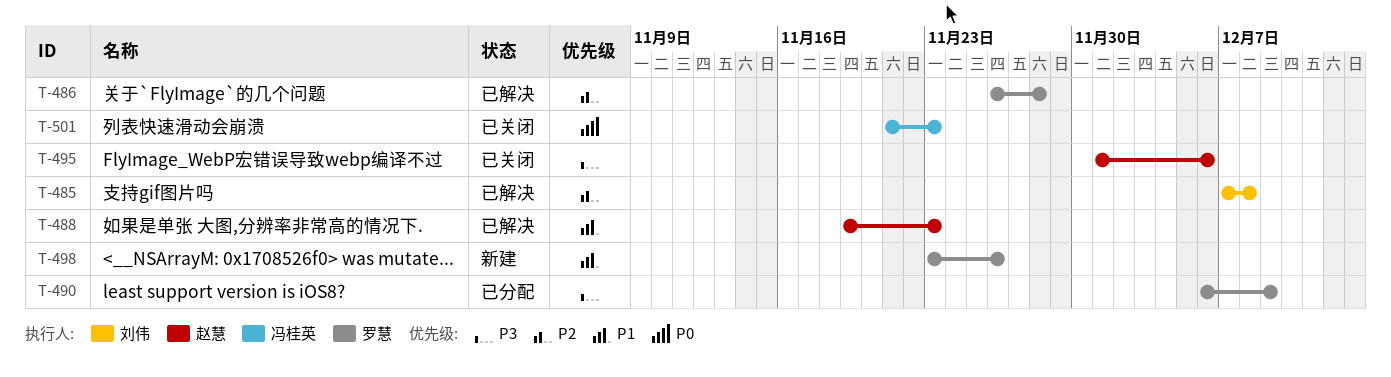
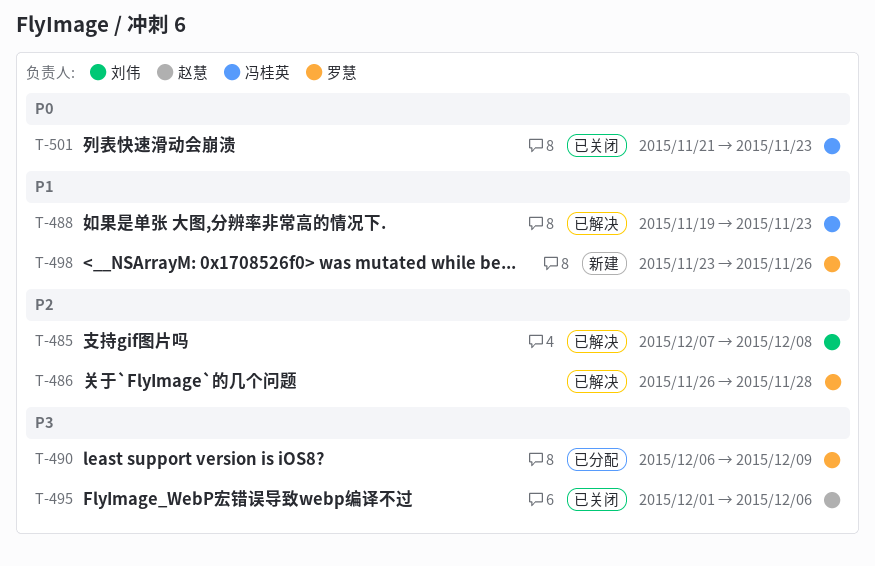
T-488, owner: 赵慧 -> 冯桂英

